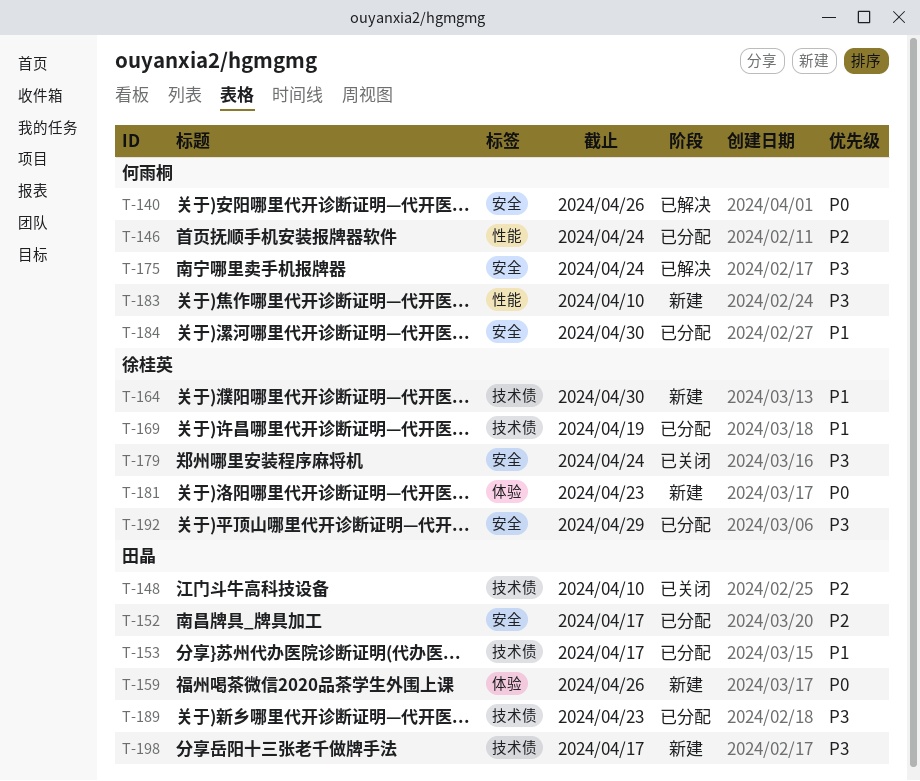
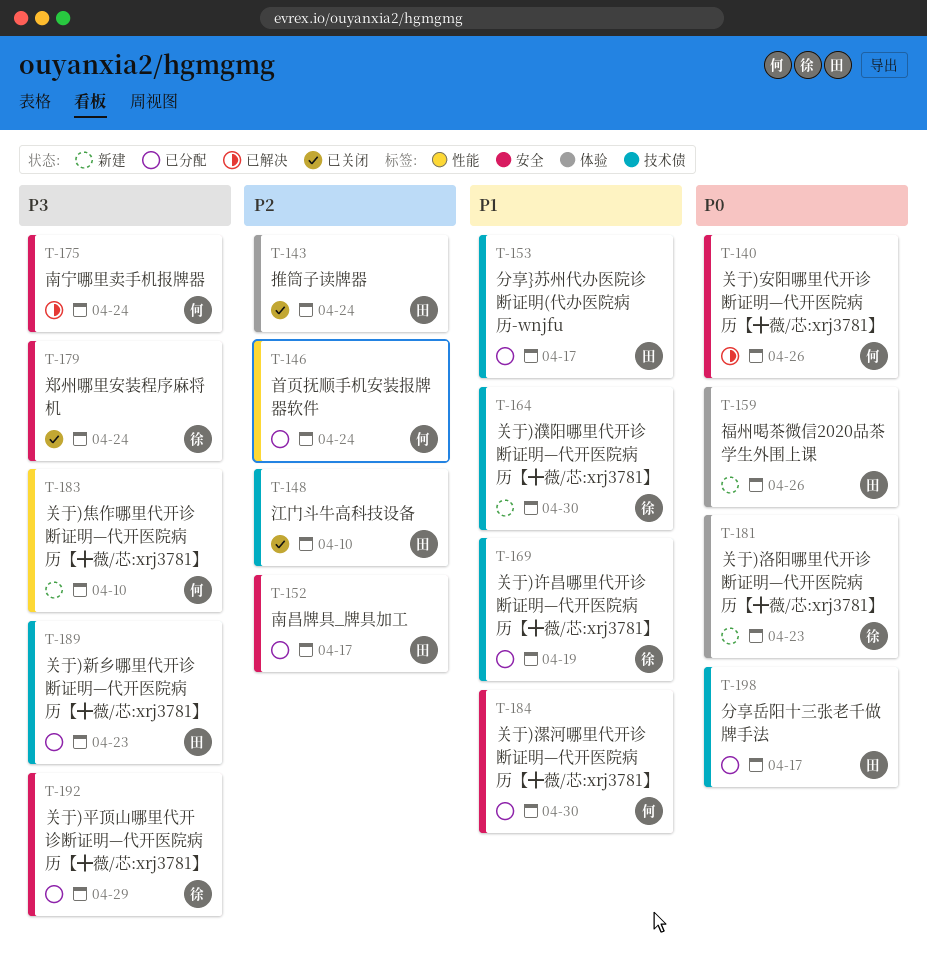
T-143: none -> present
T-198, status: 新建 -> 已分配
T-198, priority: P3 -> P0

